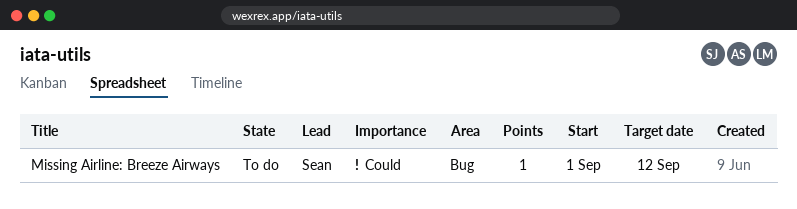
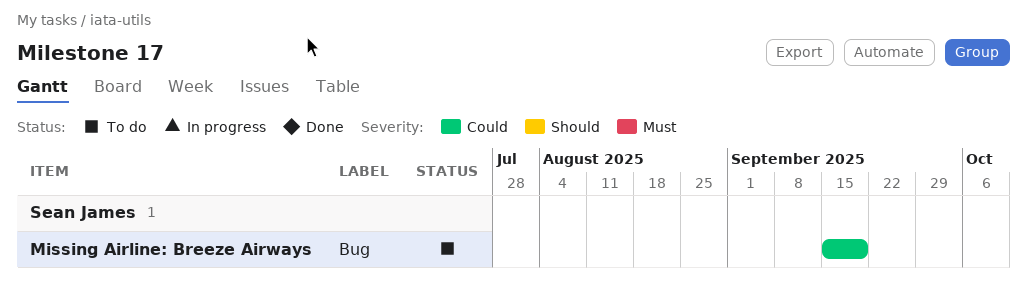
Missing Airline: Breeze Airways, start: Sep 1 -> Sep 15
Missing Airline: Breeze Airways, due: Sep 12 -> Sep 19

